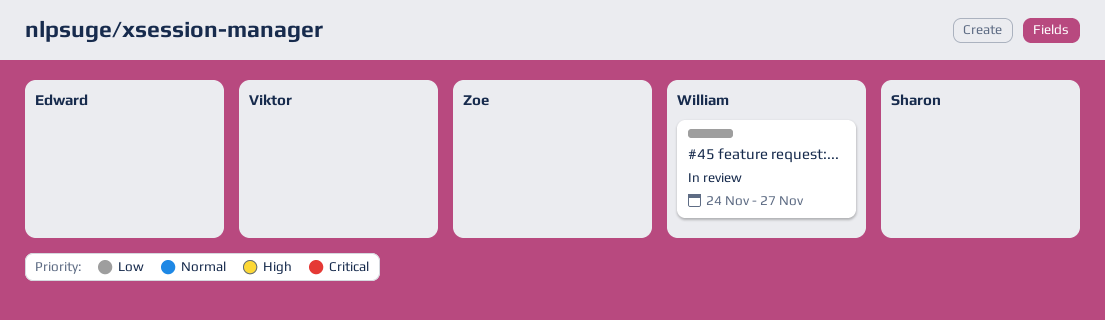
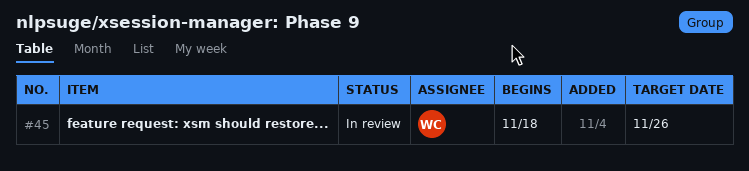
#45, start: Nov 24 -> Nov 18
#45, due: Nov 27 -> Nov 26

